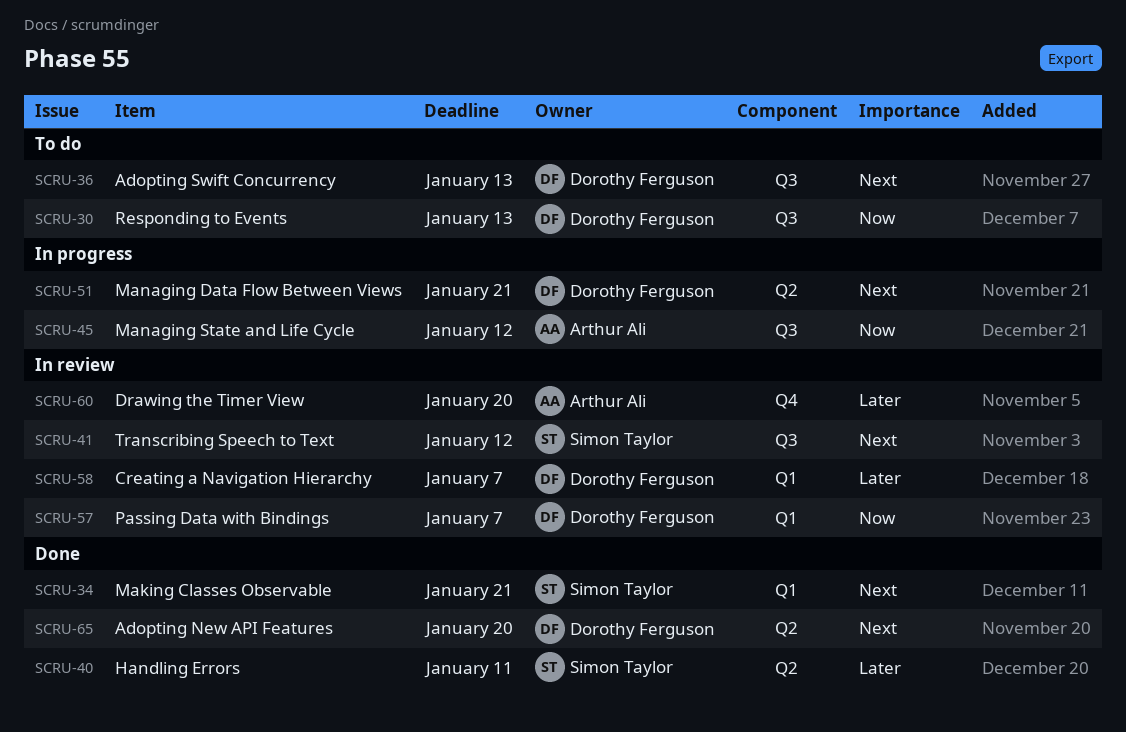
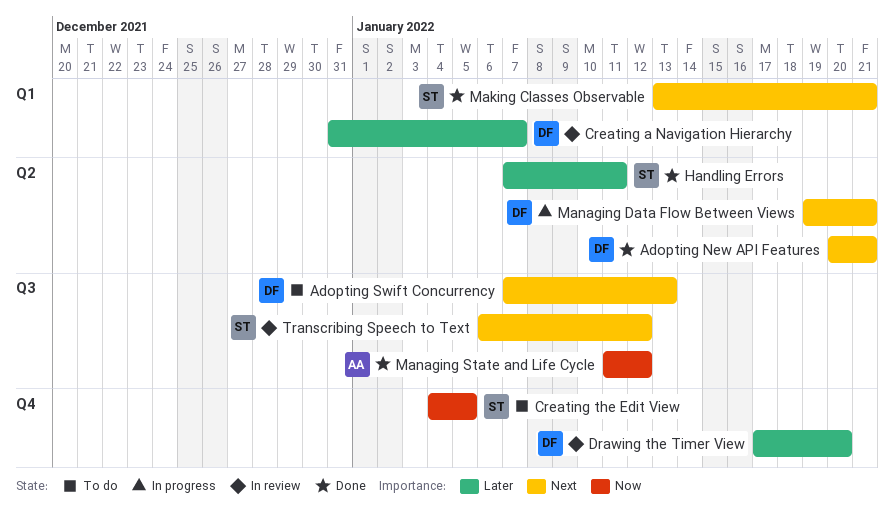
Adopting New API Features, due: Jan 20 -> Jan 21
Creating the Edit View: none -> present
Drawing the Timer View, owner: Arthur Ali -> Dorothy Ferguson
Managing State and Life Cycle, status: In progress -> Done
Passing Data with Bindings: present -> none
Responding to Events: present -> none

